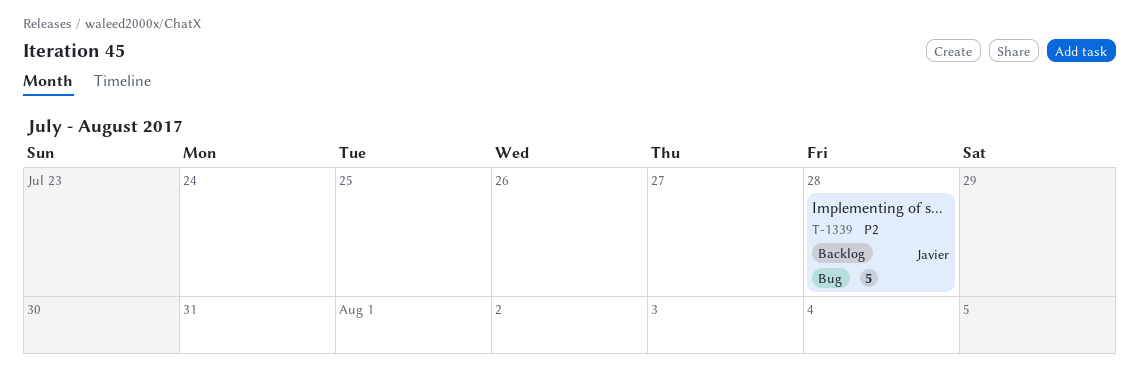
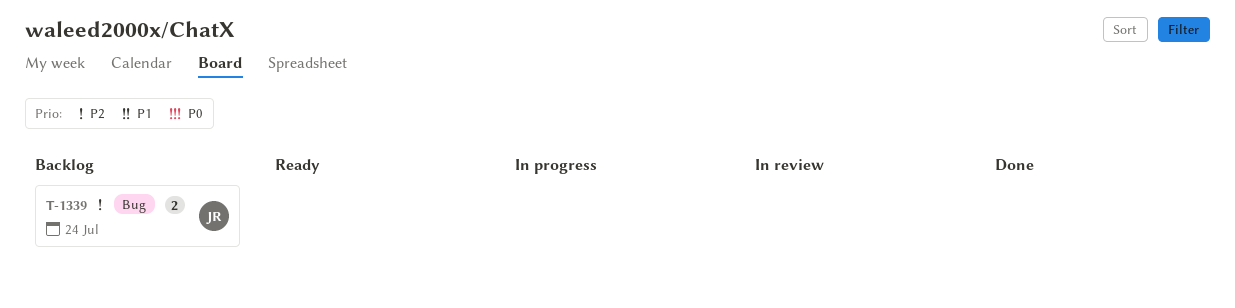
T-1339, estimate: 5 -> 2
T-1339, due: Jul 28 -> Jul 24

